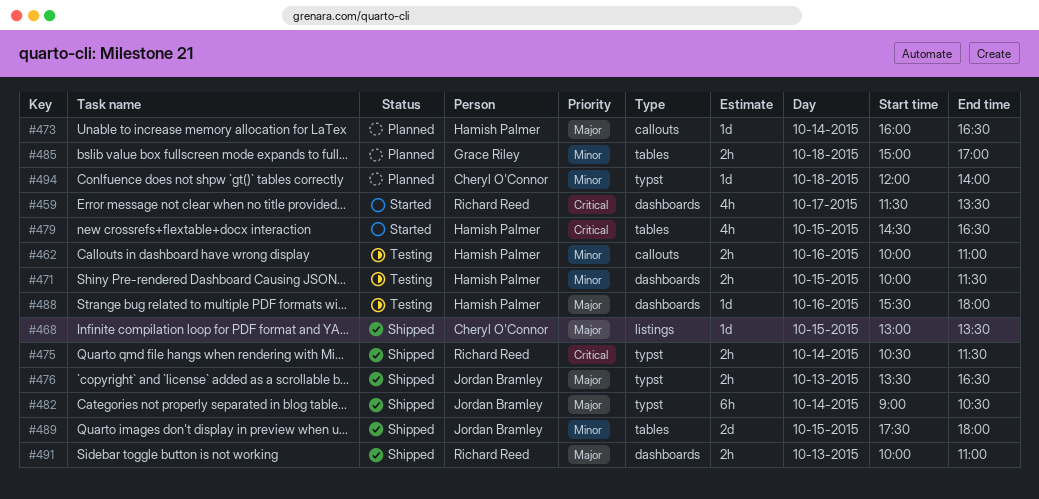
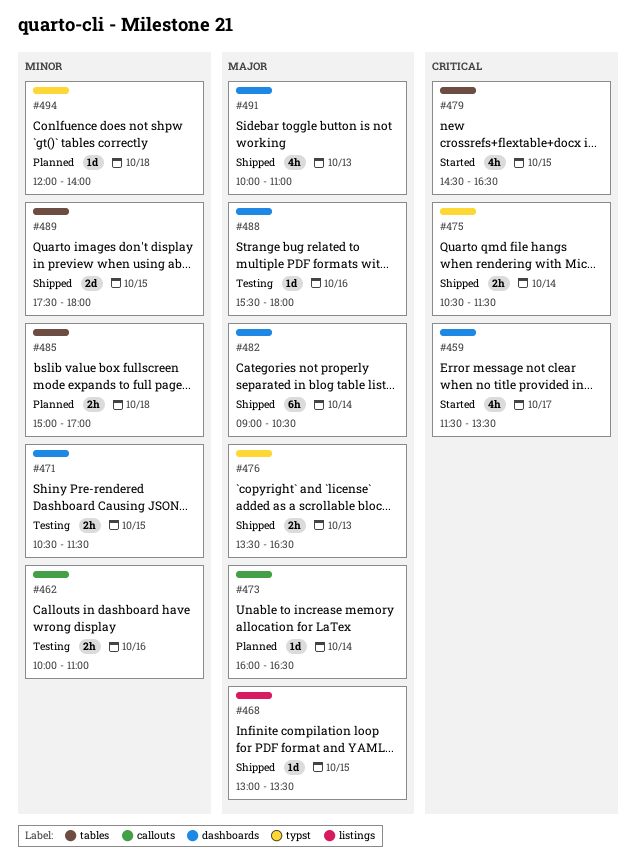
#471, begins: 10:00 -> 10:30
#482, label: typst -> dashboards
#491, estimate: 2h -> 4h

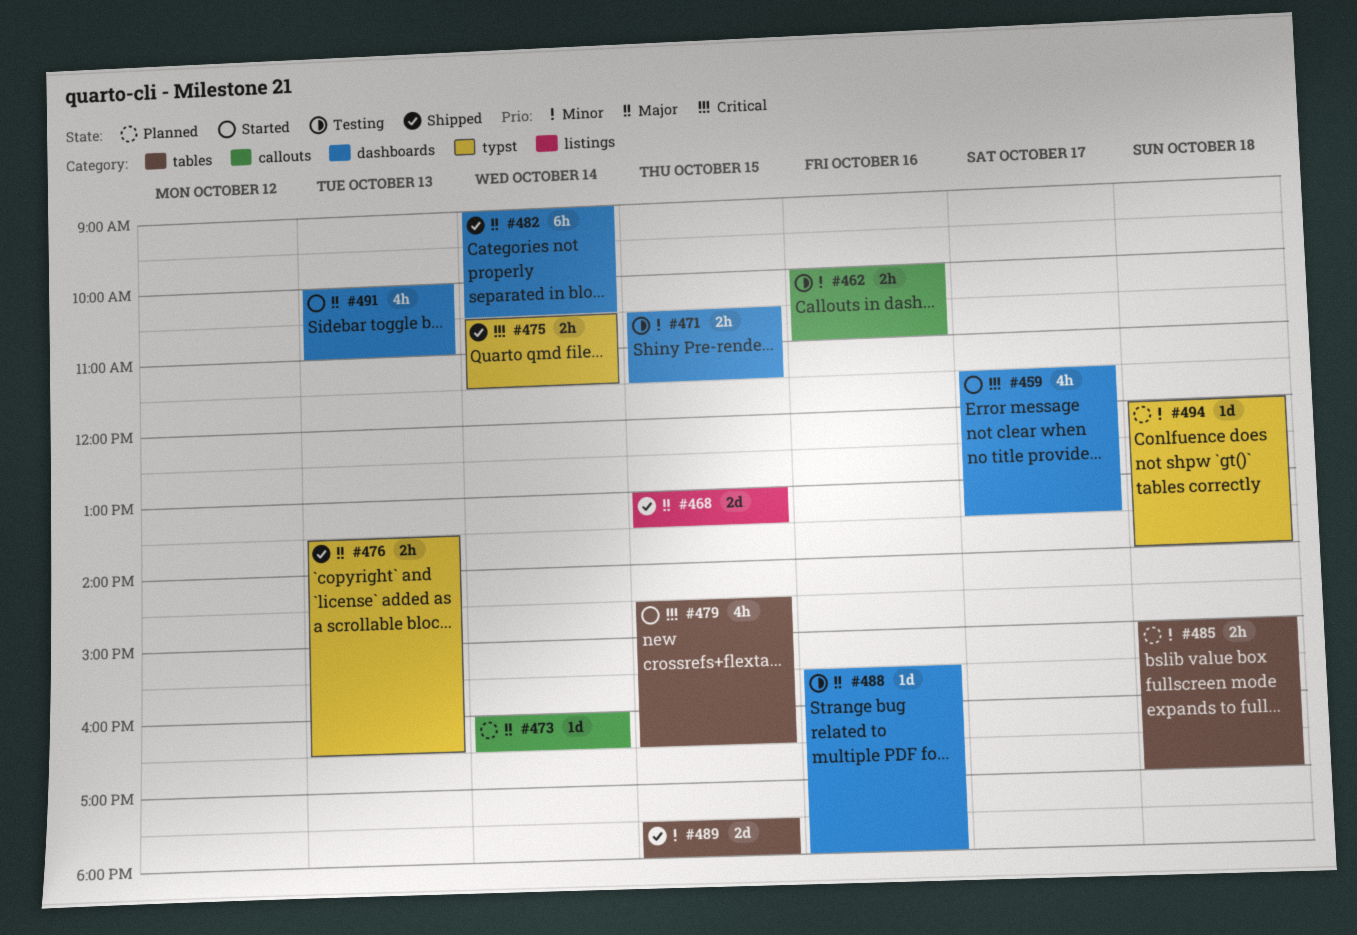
#468, estimate: 1d -> 2d
#491, status: Shipped -> Started

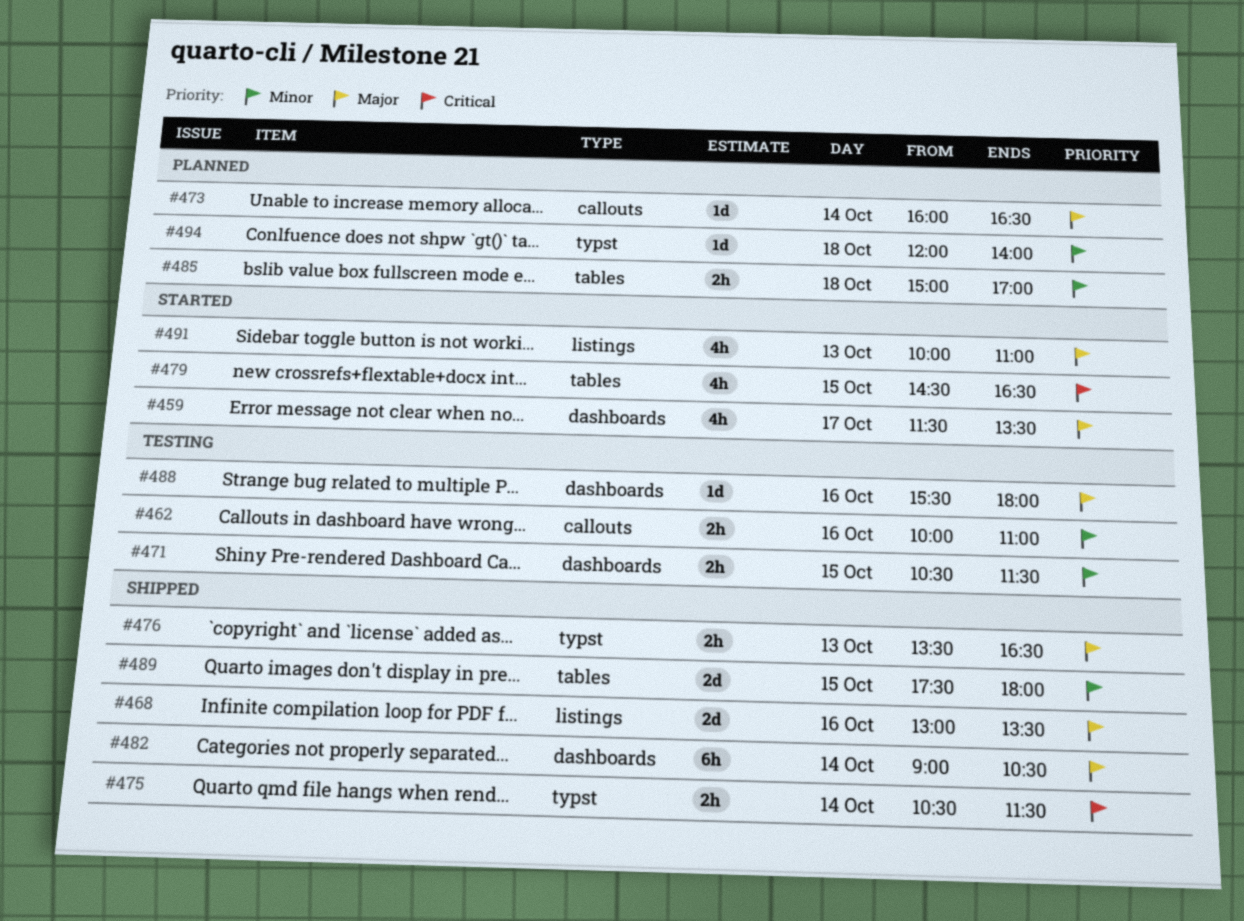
#459, priority: Critical -> Major
#468, day: Oct 15 -> Oct 16
#491, label: dashboards -> listings

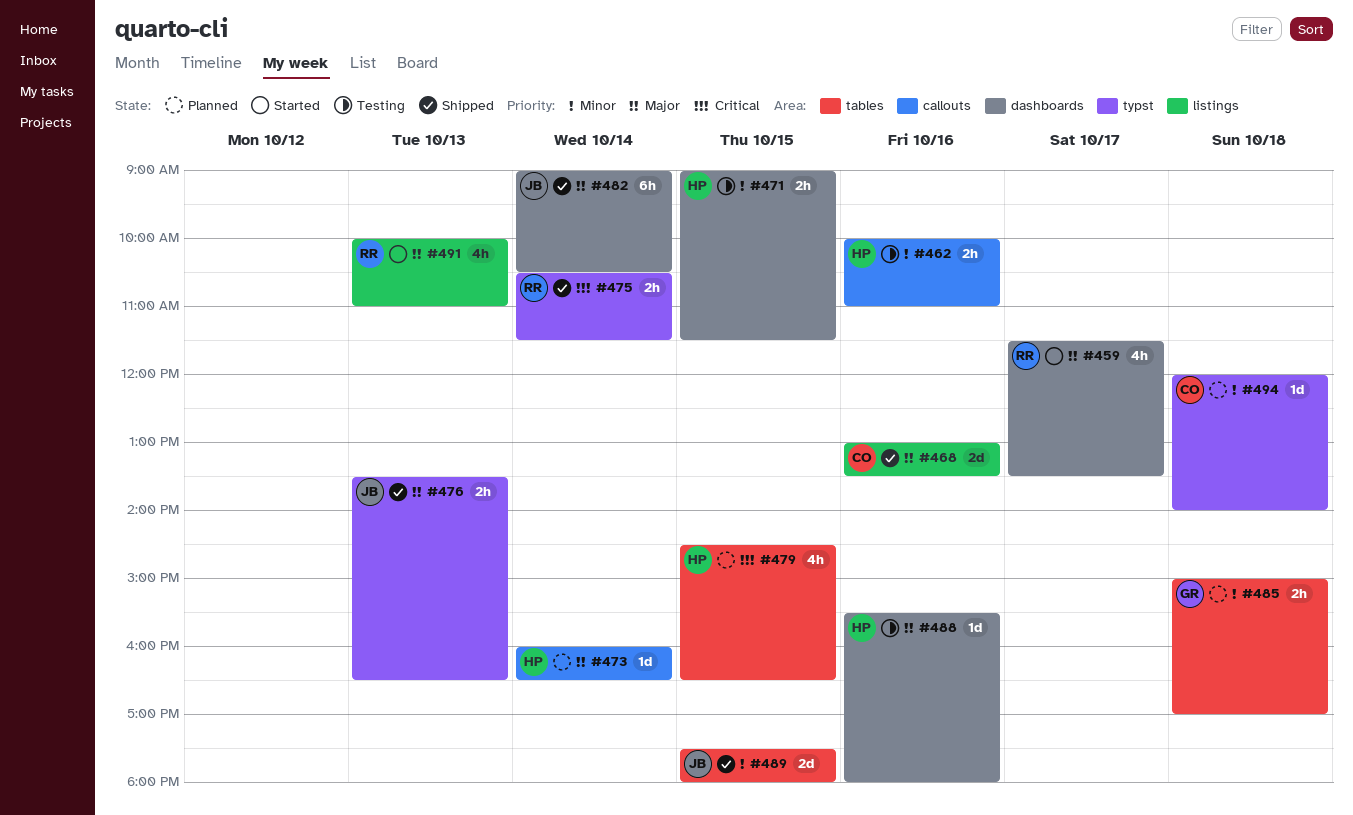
#471, begins: 10:30 -> 09:00
#479, status: Started -> Planned

